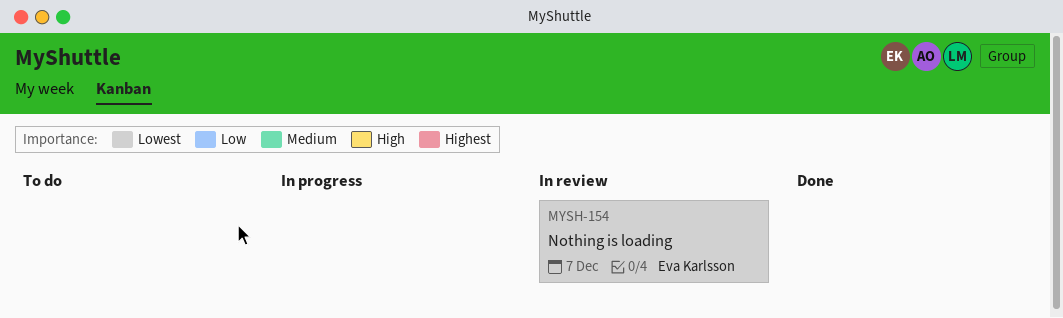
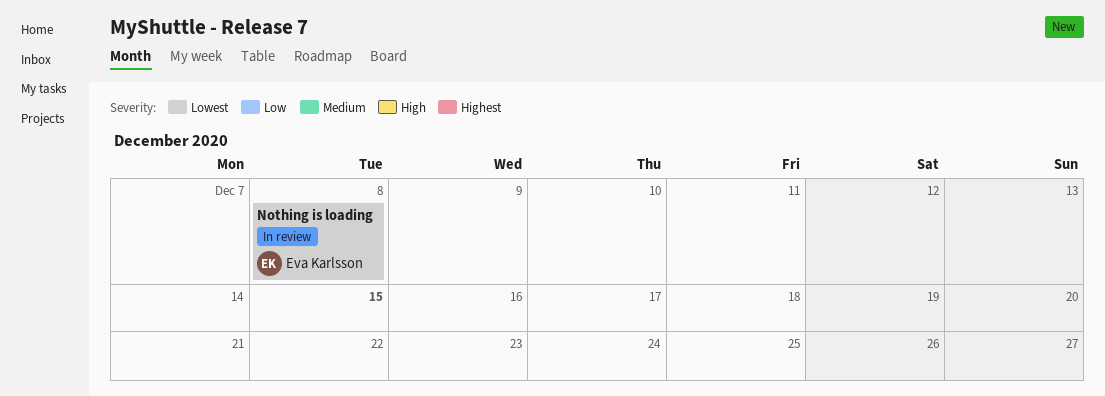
Nothing is loading, due: Dec 7 -> Dec 8

